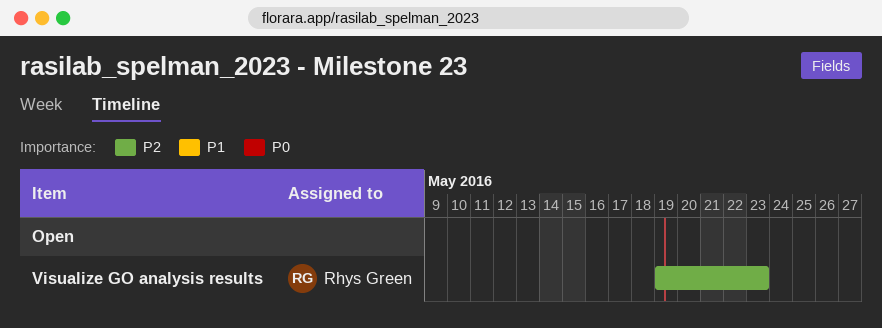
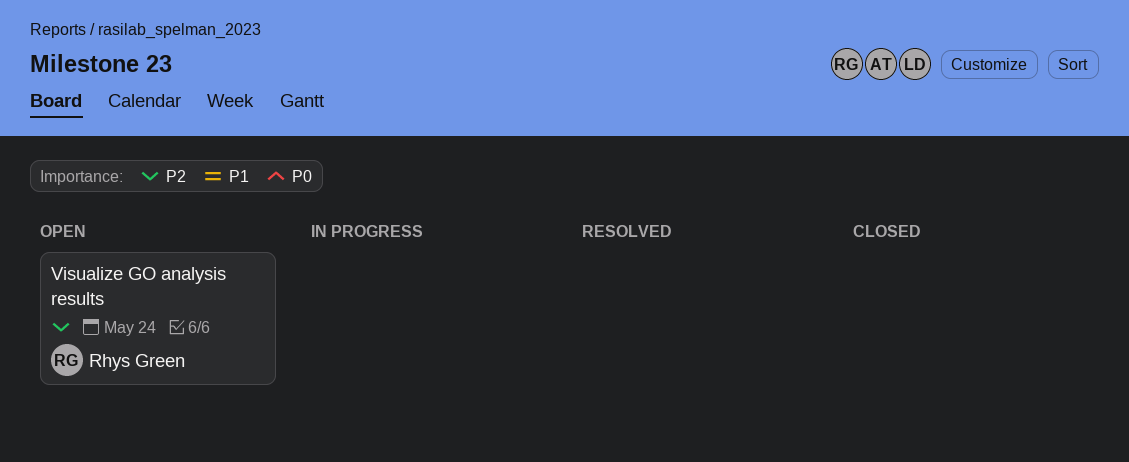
Visualize GO analysis results, due: May 23 -> May 24

